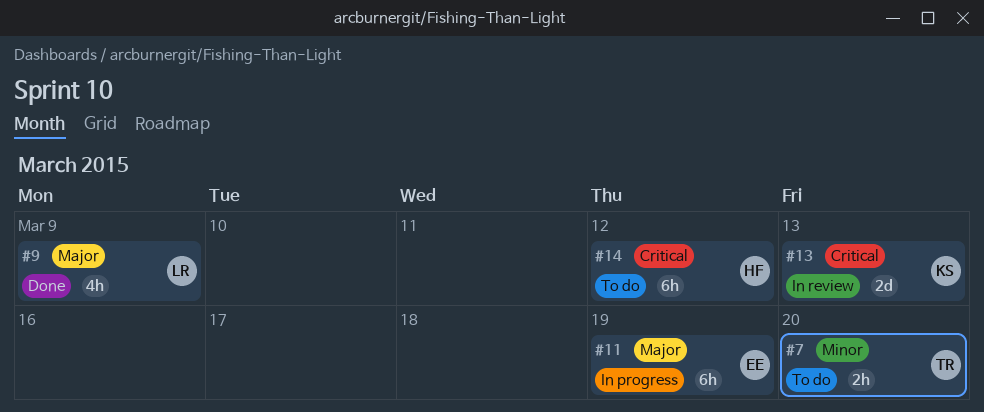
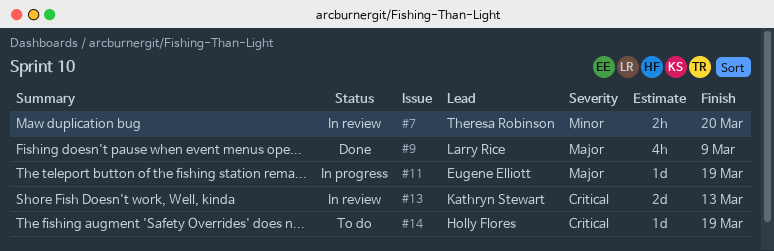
#7, status: To do -> In review
#11, estimate: 6h -> 1d
#14, estimate: 6h -> 1d
#14, due: Mar 12 -> Mar 19

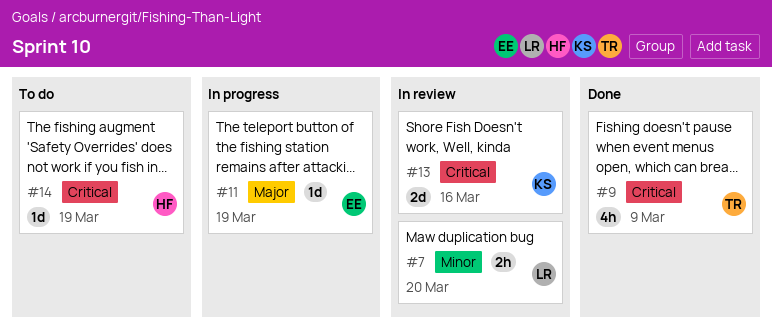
#7, owner: Theresa Robinson -> Larry Rice
#9, owner: Larry Rice -> Theresa Robinson
#9, priority: Major -> Critical
#13, due: Mar 13 -> Mar 16

